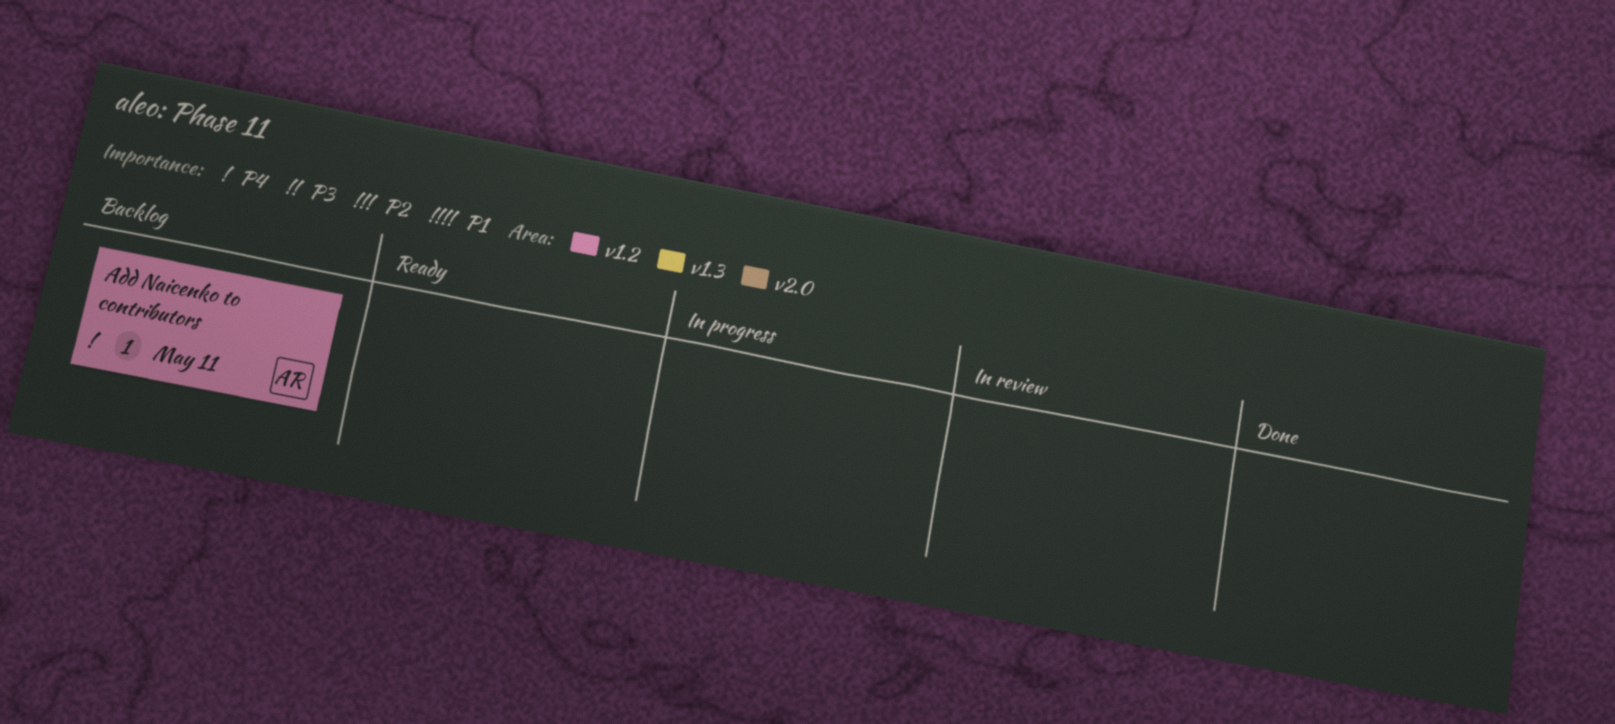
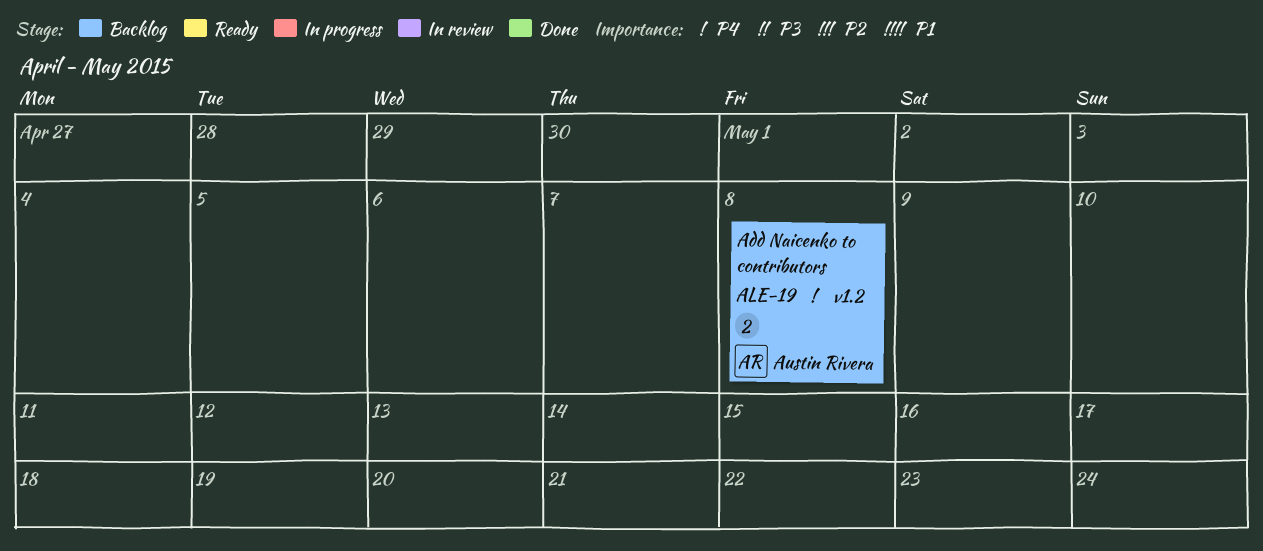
Add Naicenko to contributors, estimate: 1 -> 2
Add Naicenko to contributors, due: May 11 -> May 8

